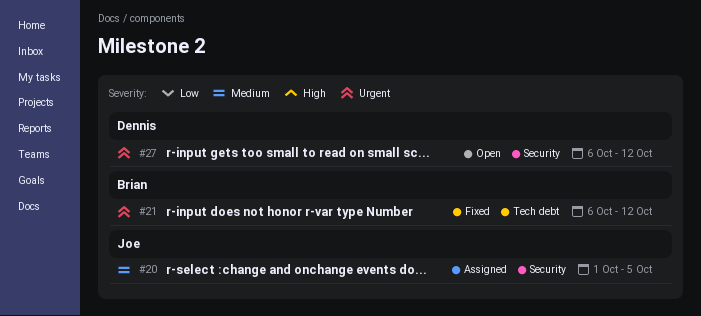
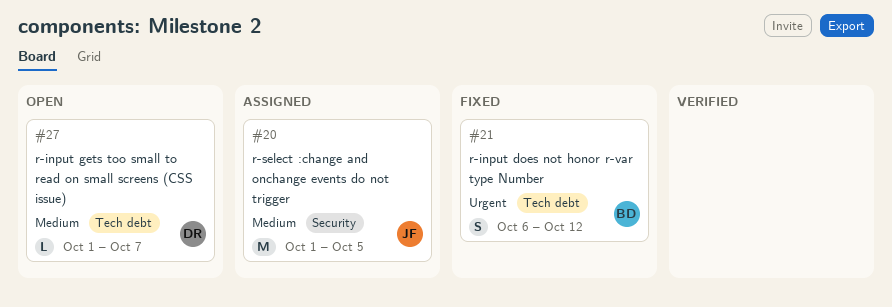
#27, priority: Urgent -> Medium
#27, label: Security -> Tech debt
#27, start: Oct 6 -> Oct 1
#27, due: Oct 12 -> Oct 7

